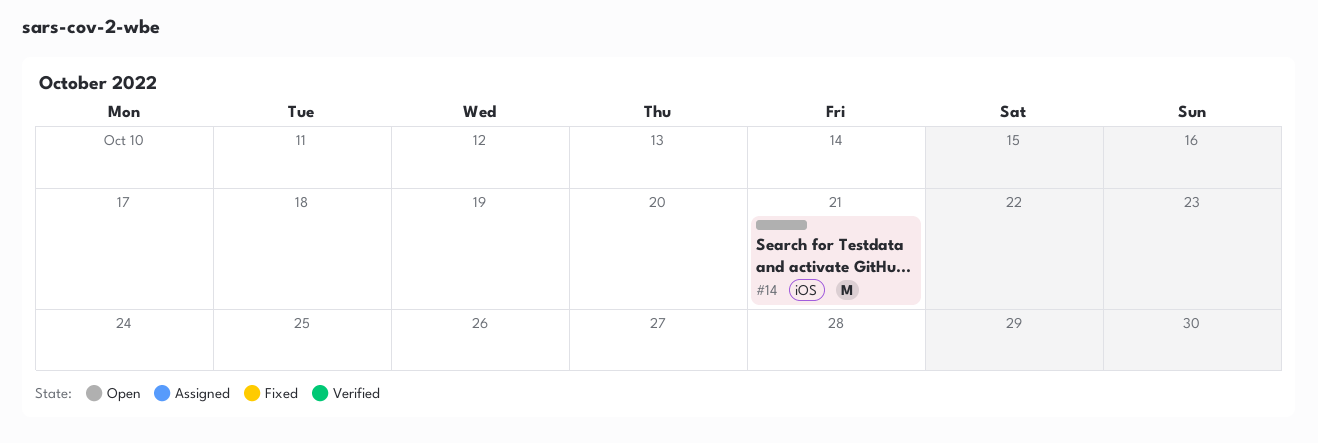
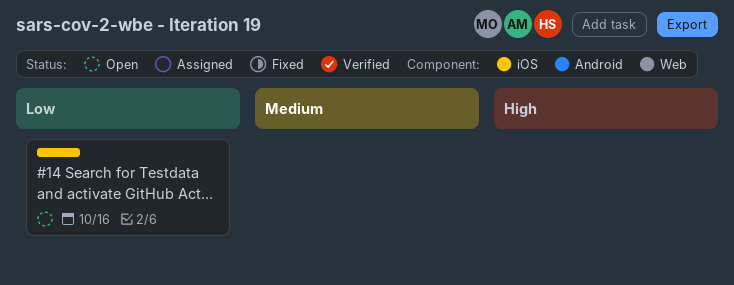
#14, due: Oct 21 -> Oct 16

